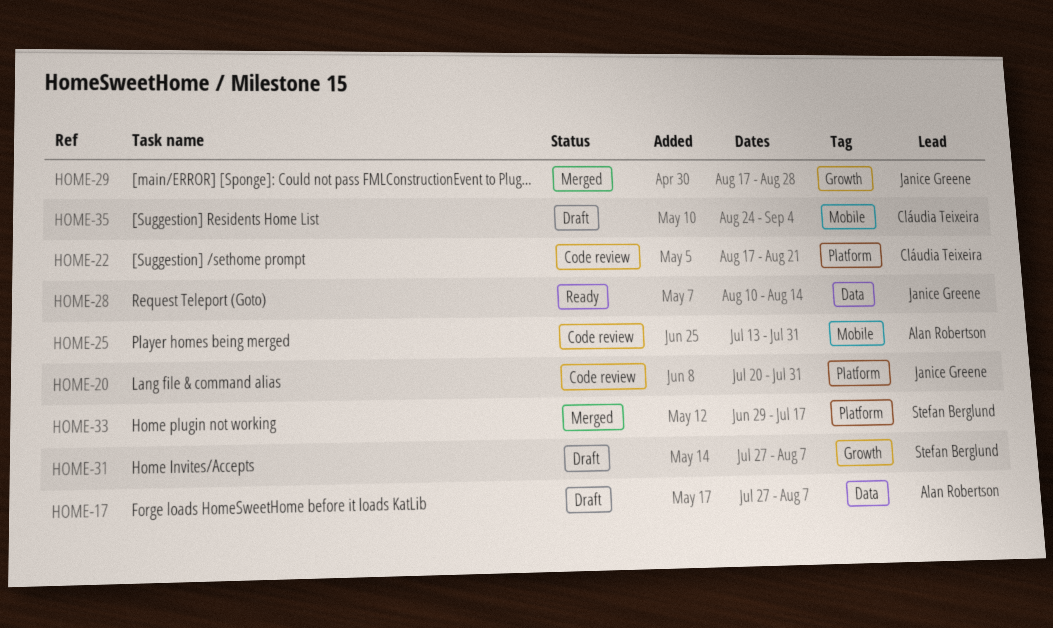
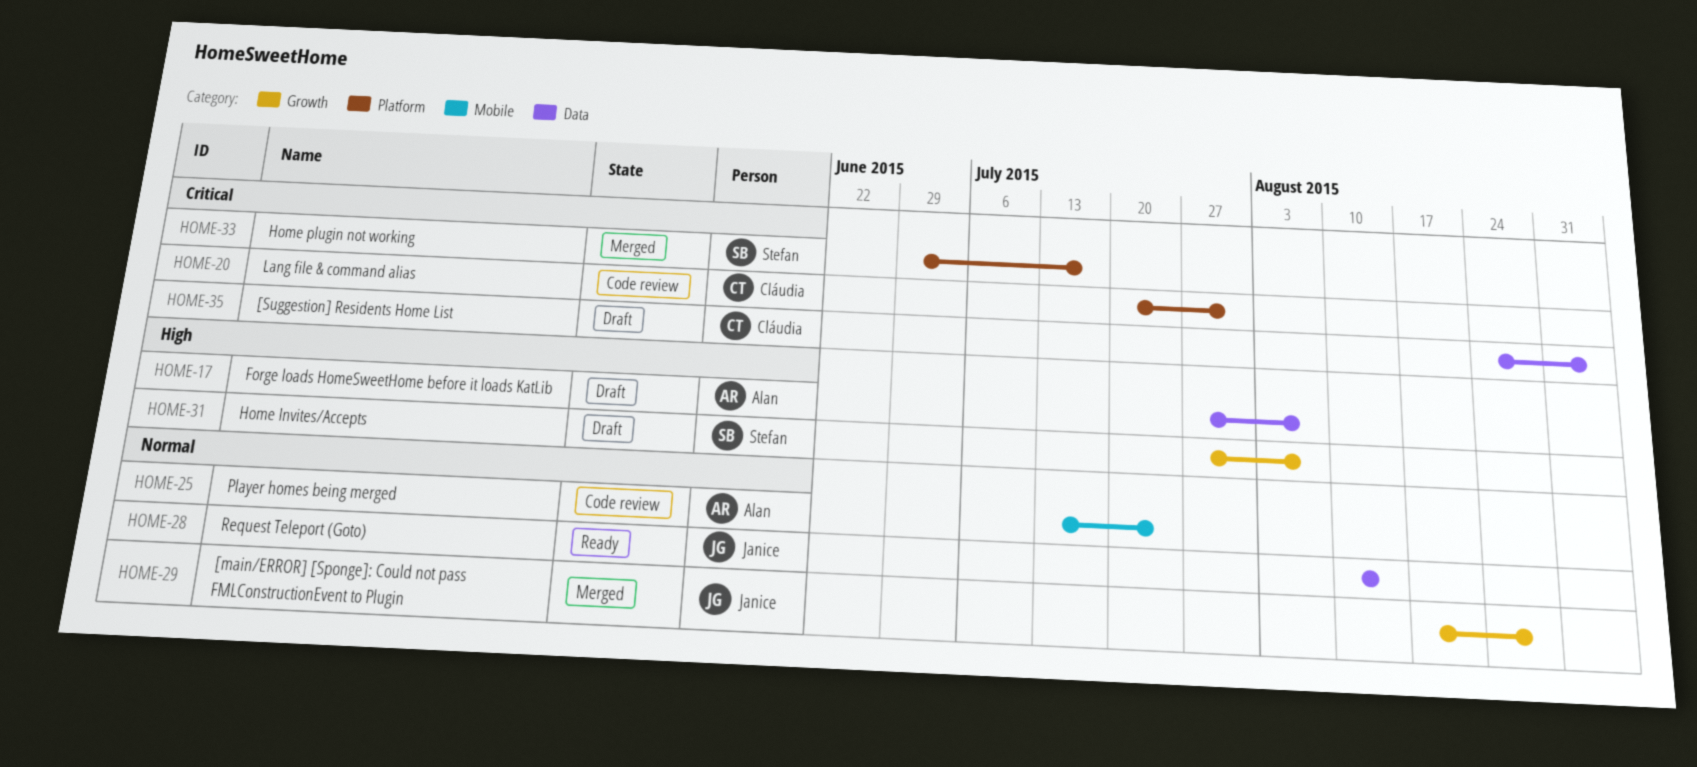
HOME-20, owner: Janice Greene -> Cláudia Teixeira
HOME-22: present -> none
HOME-25, due: Jul 31 -> Jul 24
HOME-35, label: Mobile -> Data

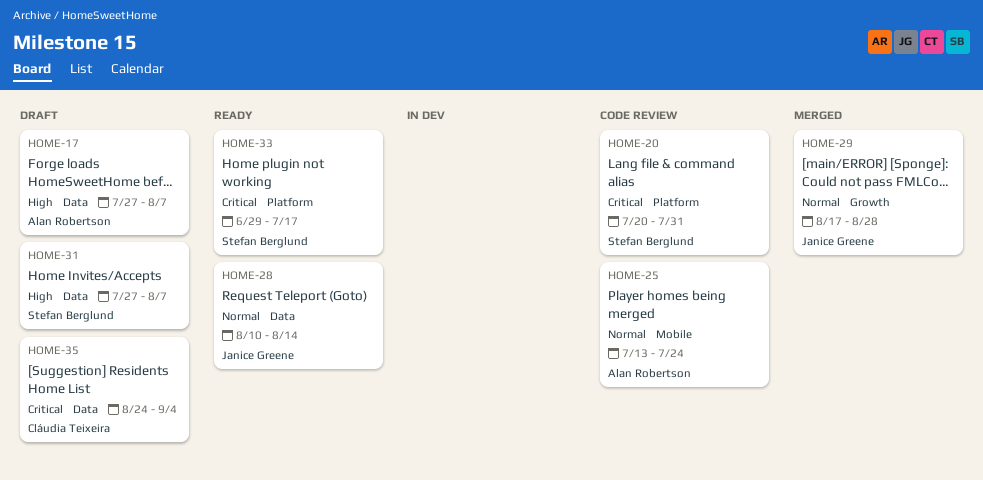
HOME-20, owner: Cláudia Teixeira -> Stefan Berglund
HOME-31, label: Growth -> Data
HOME-33, status: Merged -> Ready

